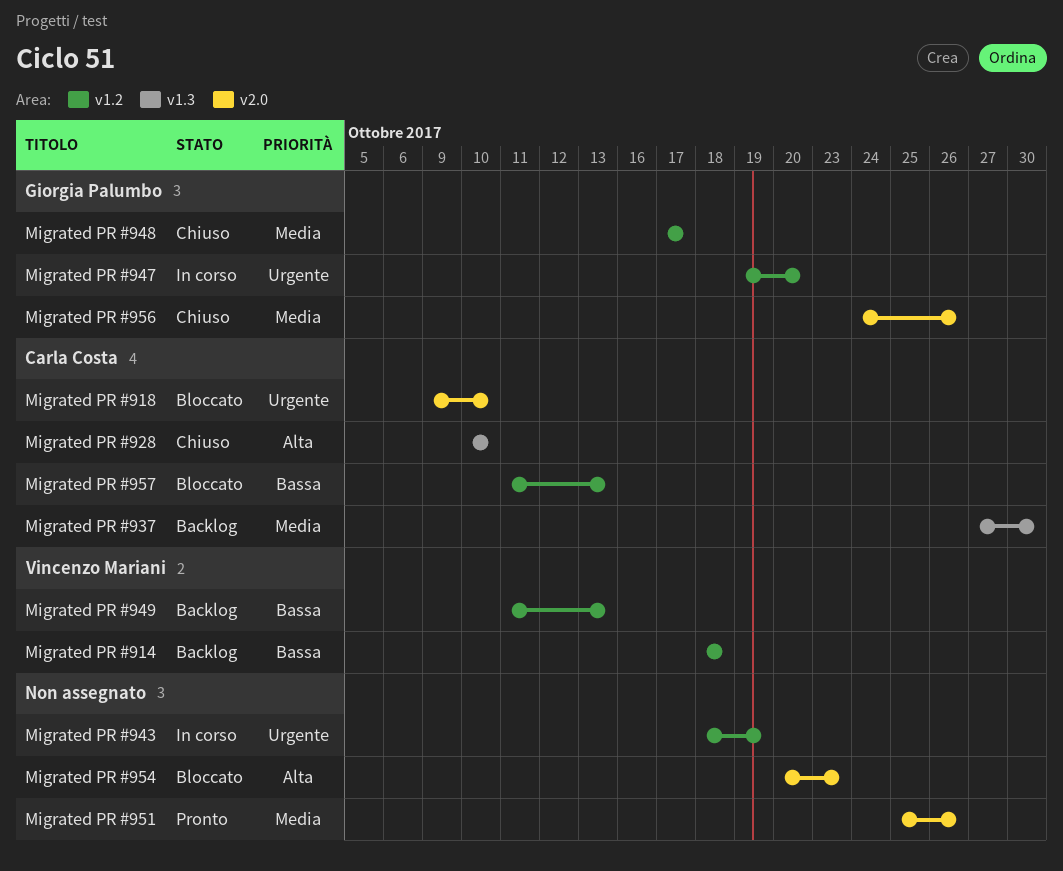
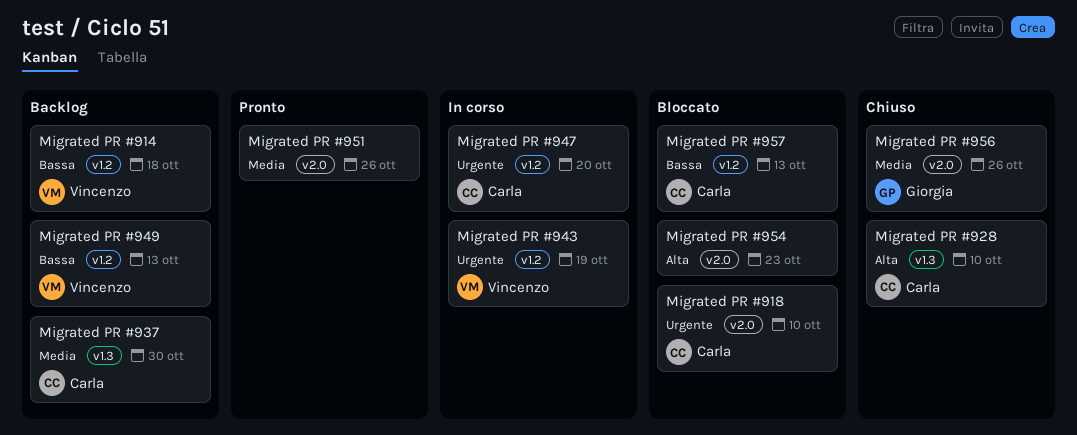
Migrated PR #943, owner: none -> Vincenzo Mariani
Migrated PR #947, owner: Giorgia Palumbo -> Carla Costa
Migrated PR #948: present -> none

